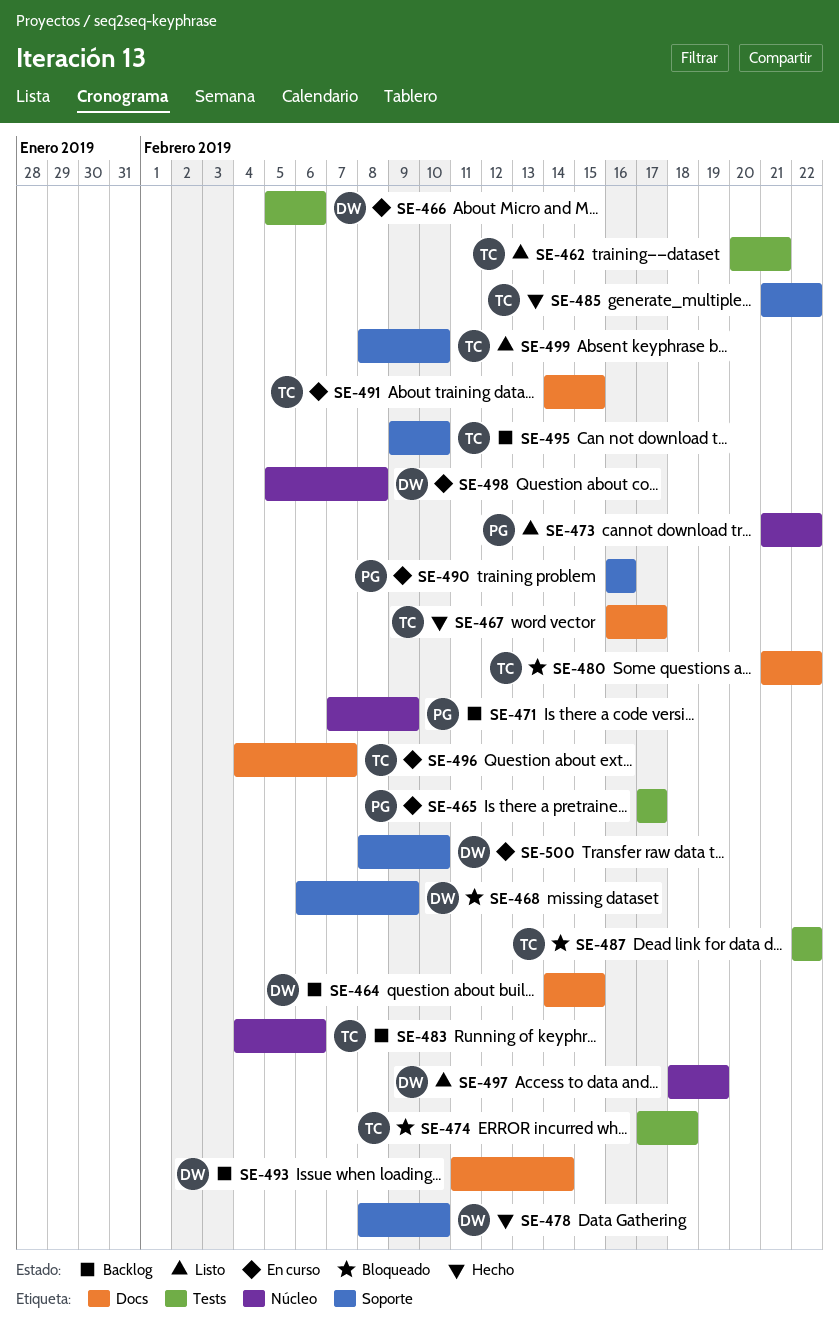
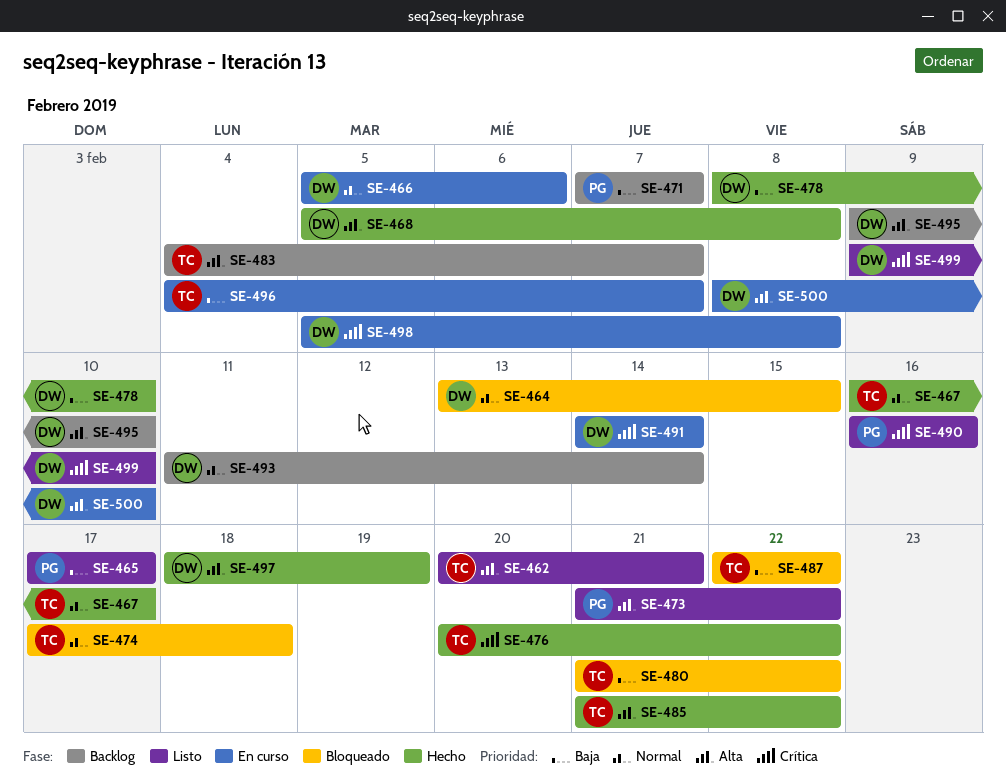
SE-464, status: Backlog -> Bloqueado
SE-464, start: Feb 14 -> Feb 13
SE-465, status: En curso -> Listo
SE-468, status: Bloqueado -> Hecho
SE-468, start: Feb 6 -> Feb 5
SE-468, due: Feb 9 -> Feb 8
SE-471, due: Feb 9 -> Feb 7
SE-476: none -> present
SE-483, due: Feb 6 -> Feb 7
SE-490, status: En curso -> Listo
SE-491, owner: TC -> DW
SE-491, due: Feb 15 -> Feb 14
SE-495, owner: TC -> DW
SE-497, status: Listo -> Hecho
SE-499, owner: TC -> DW
SE-499, start: Feb 8 -> Feb 9

